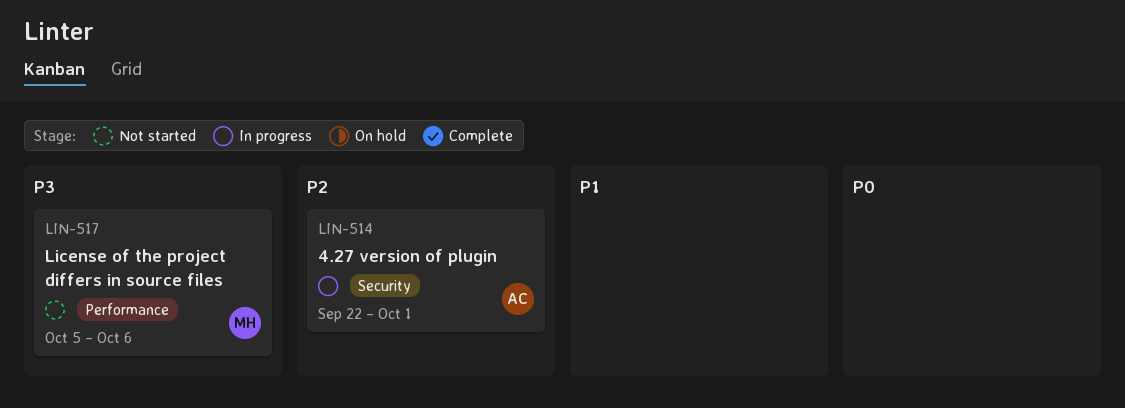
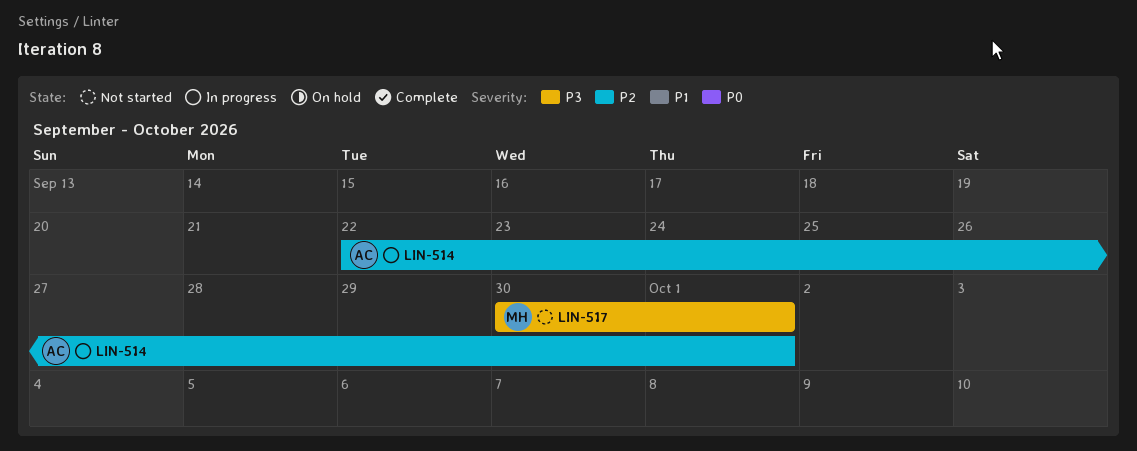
LIN-517, start: Oct 5 -> Sep 30
LIN-517, due: Oct 6 -> Oct 1

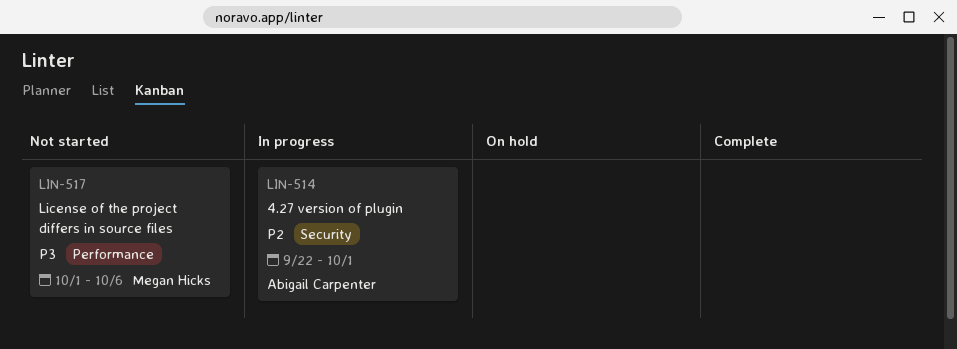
LIN-517, start: Sep 30 -> Oct 1
LIN-517, due: Oct 1 -> Oct 6

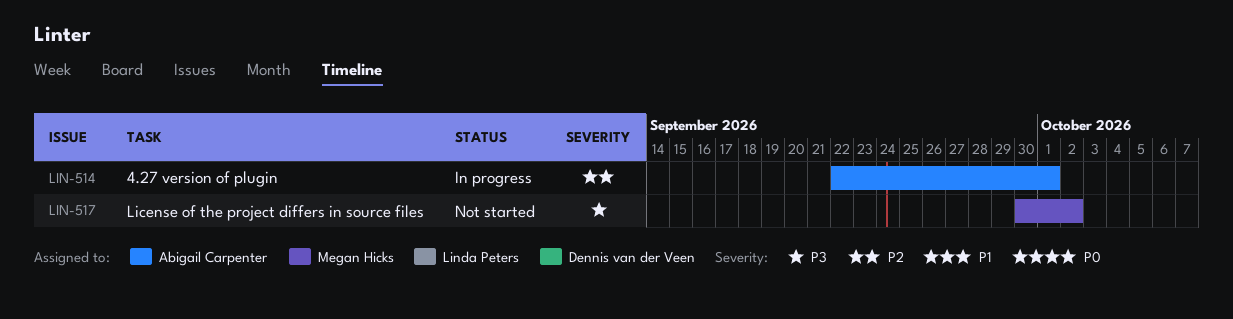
LIN-517, start: Oct 1 -> Sep 30
LIN-517, due: Oct 6 -> Oct 2

